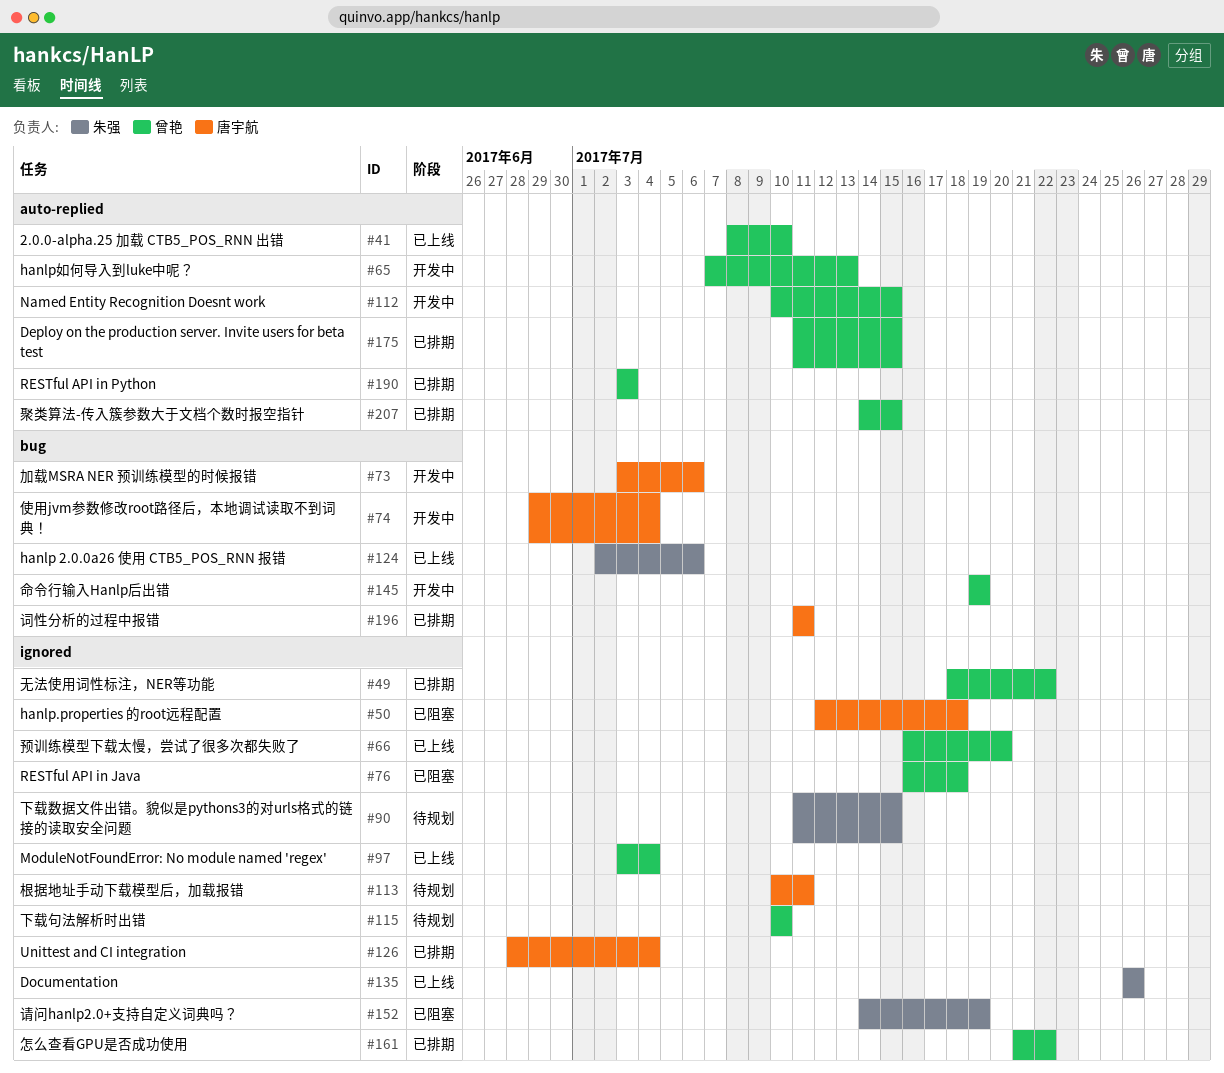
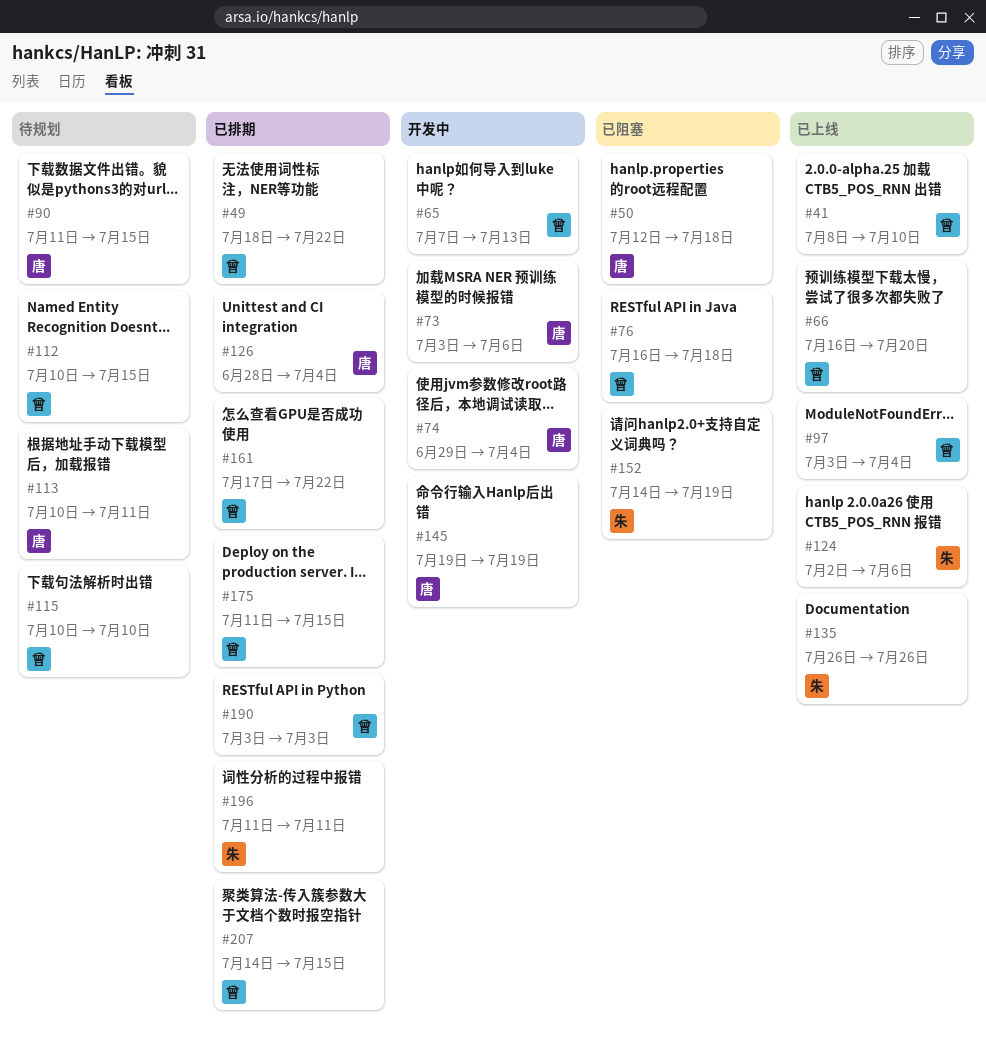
#90, owner: 朱强 -> 唐宇航
#112, status: 开发中 -> 待规划
#145, owner: 曾艳 -> 唐宇航
#161, start: Jul 21 -> Jul 17
#196, owner: 唐宇航 -> 朱强

